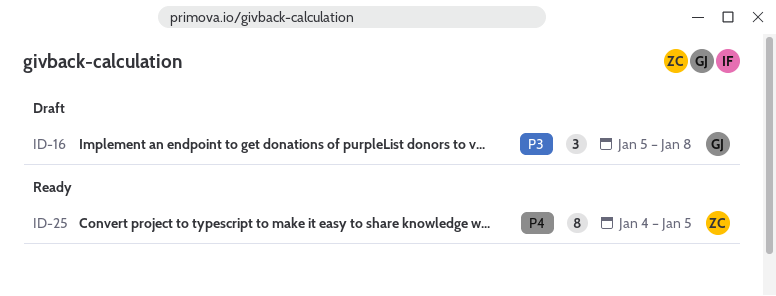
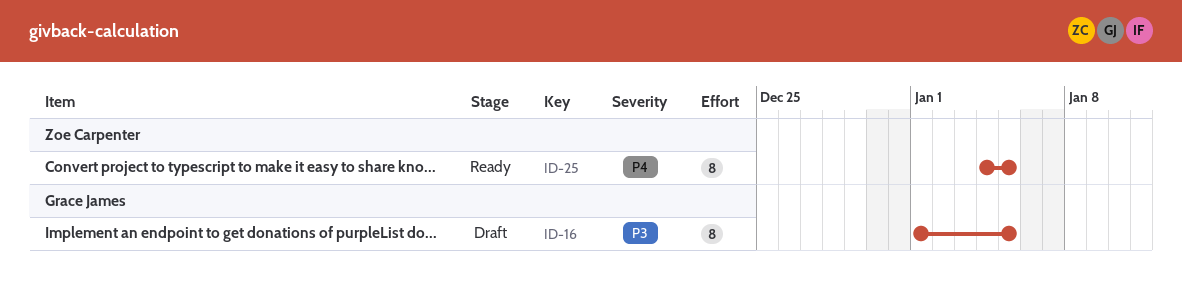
ID-16, estimate: 3 -> 8
ID-16, start: Jan 5 -> Jan 1
ID-16, due: Jan 8 -> Jan 5

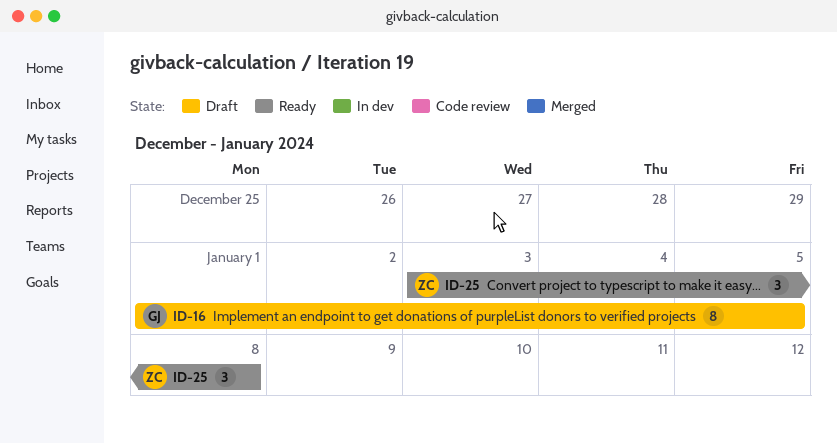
ID-25, estimate: 8 -> 3
ID-25, start: Jan 4 -> Jan 3
ID-25, due: Jan 5 -> Jan 8

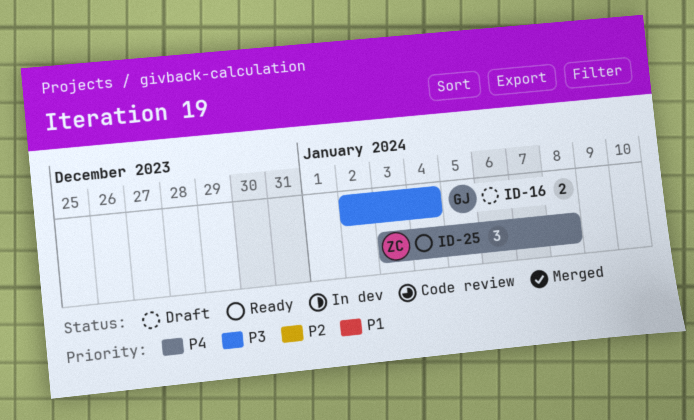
ID-16, estimate: 8 -> 2
ID-16, start: Jan 1 -> Jan 2
ID-16, due: Jan 5 -> Jan 4

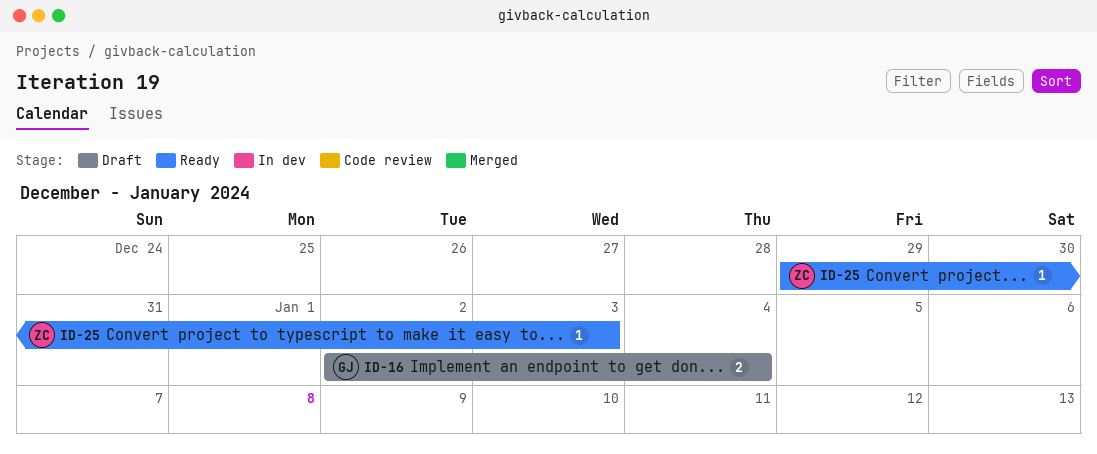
ID-25, estimate: 3 -> 1
ID-25, start: Jan 3 -> Dec 29
ID-25, due: Jan 8 -> Jan 3

